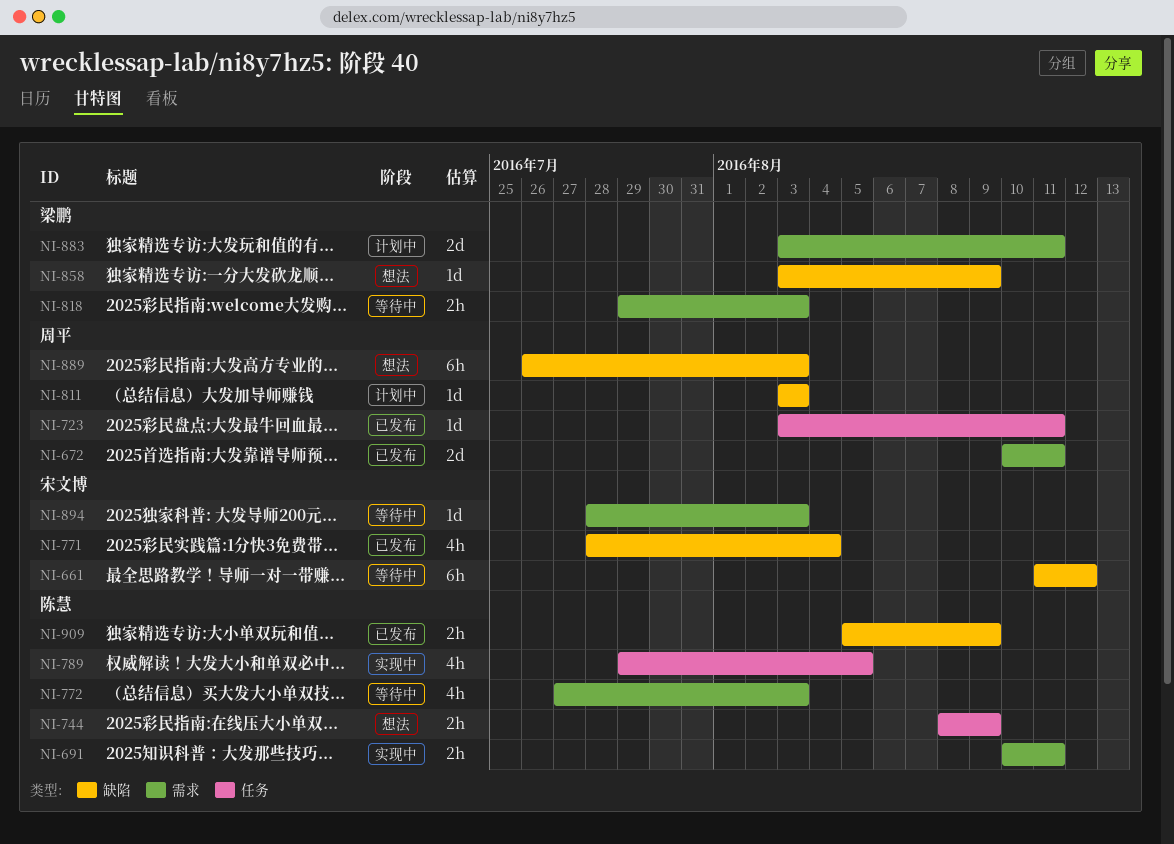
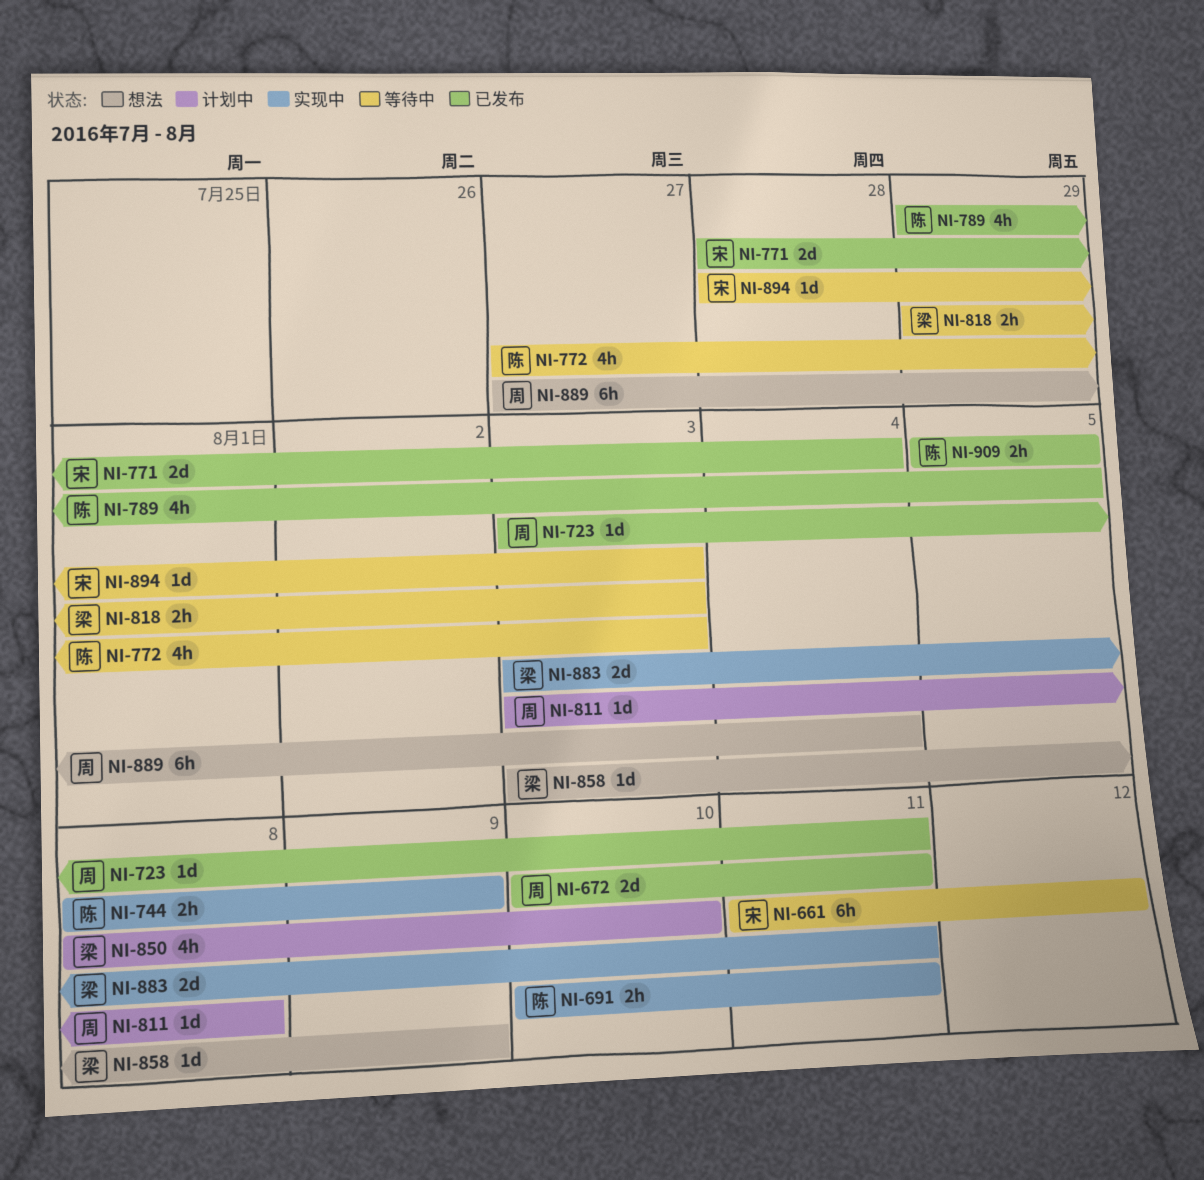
NI-744, status: 想法 -> 实现中
NI-771, estimate: 4h -> 2d
NI-789, status: 实现中 -> 已发布
NI-811, due: Aug 3 -> Aug 8
NI-850: none -> present
NI-883, status: 计划中 -> 实现中
NI-889, start: Jul 26 -> Jul 27
NI-889, due: Aug 3 -> Aug 4
NI-909, due: Aug 9 -> Aug 5

